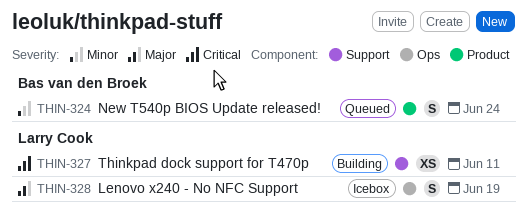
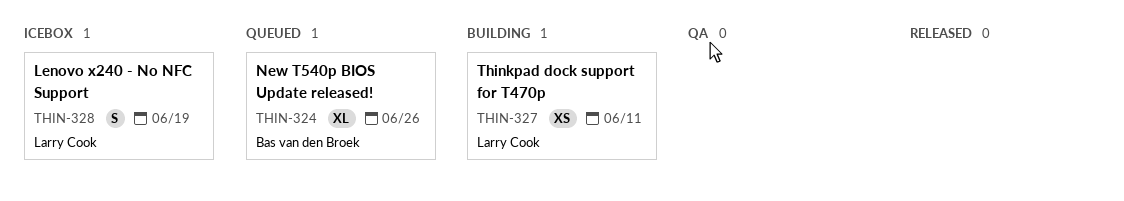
THIN-324, estimate: S -> XL
THIN-324, due: Jun 24 -> Jun 26

